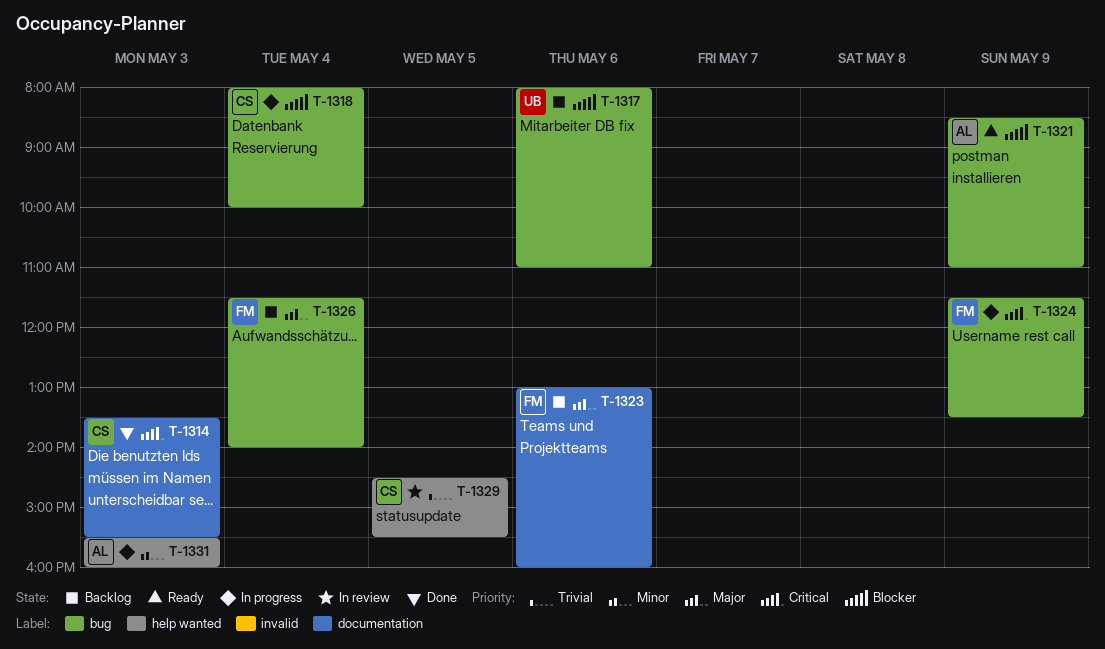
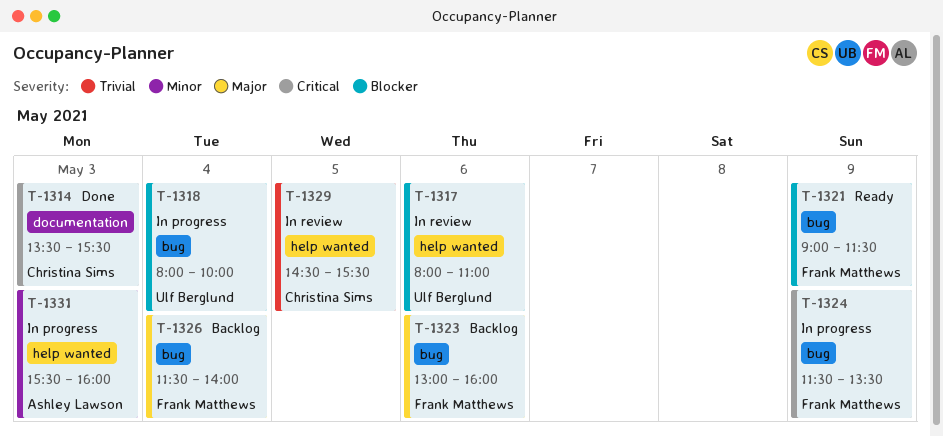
T-1317, status: Backlog -> In review
T-1317, label: bug -> help wanted
T-1318, owner: Christina Sims -> Ulf Berglund
T-1321, owner: Ashley Lawson -> Frank Matthews
T-1321, begins: 08:30 -> 09:00
T-1321, ends: 11:00 -> 11:30
T-1323, label: documentation -> bug

